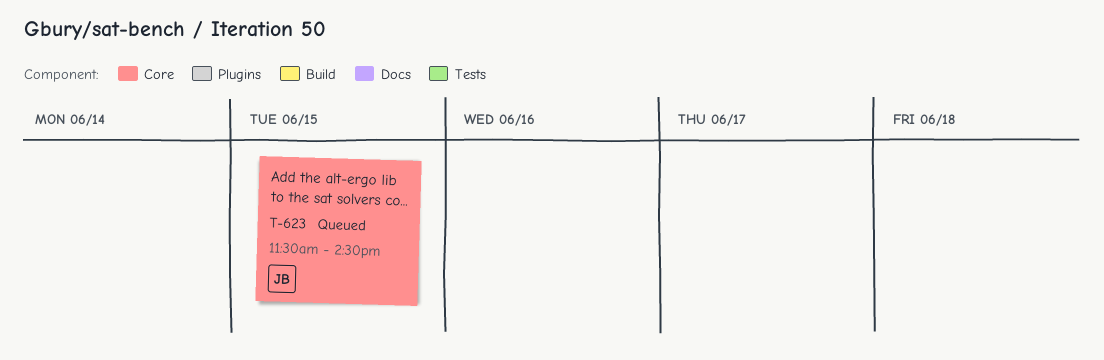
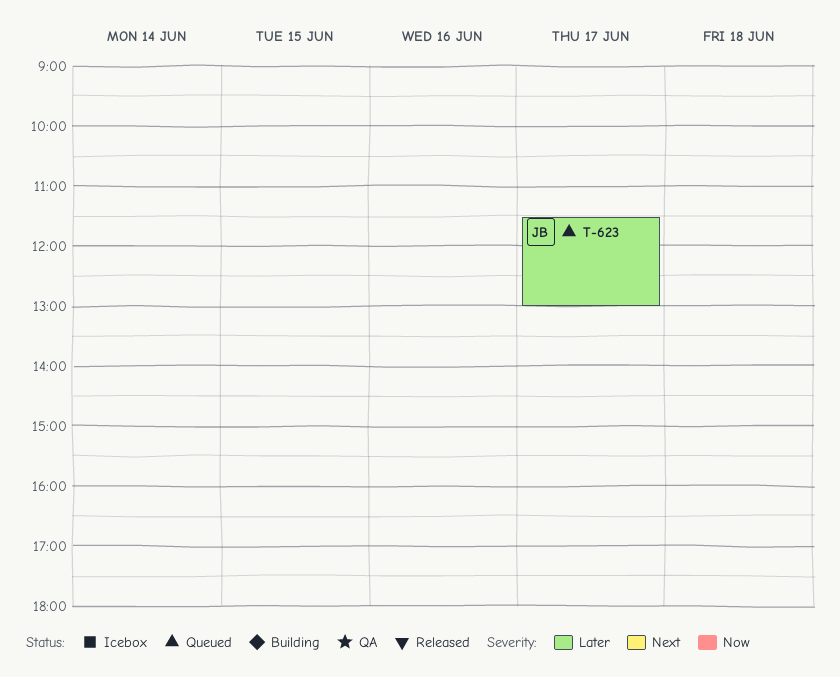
T-623, day: Jun 15 -> Jun 17
T-623, ends: 14:30 -> 13:00

